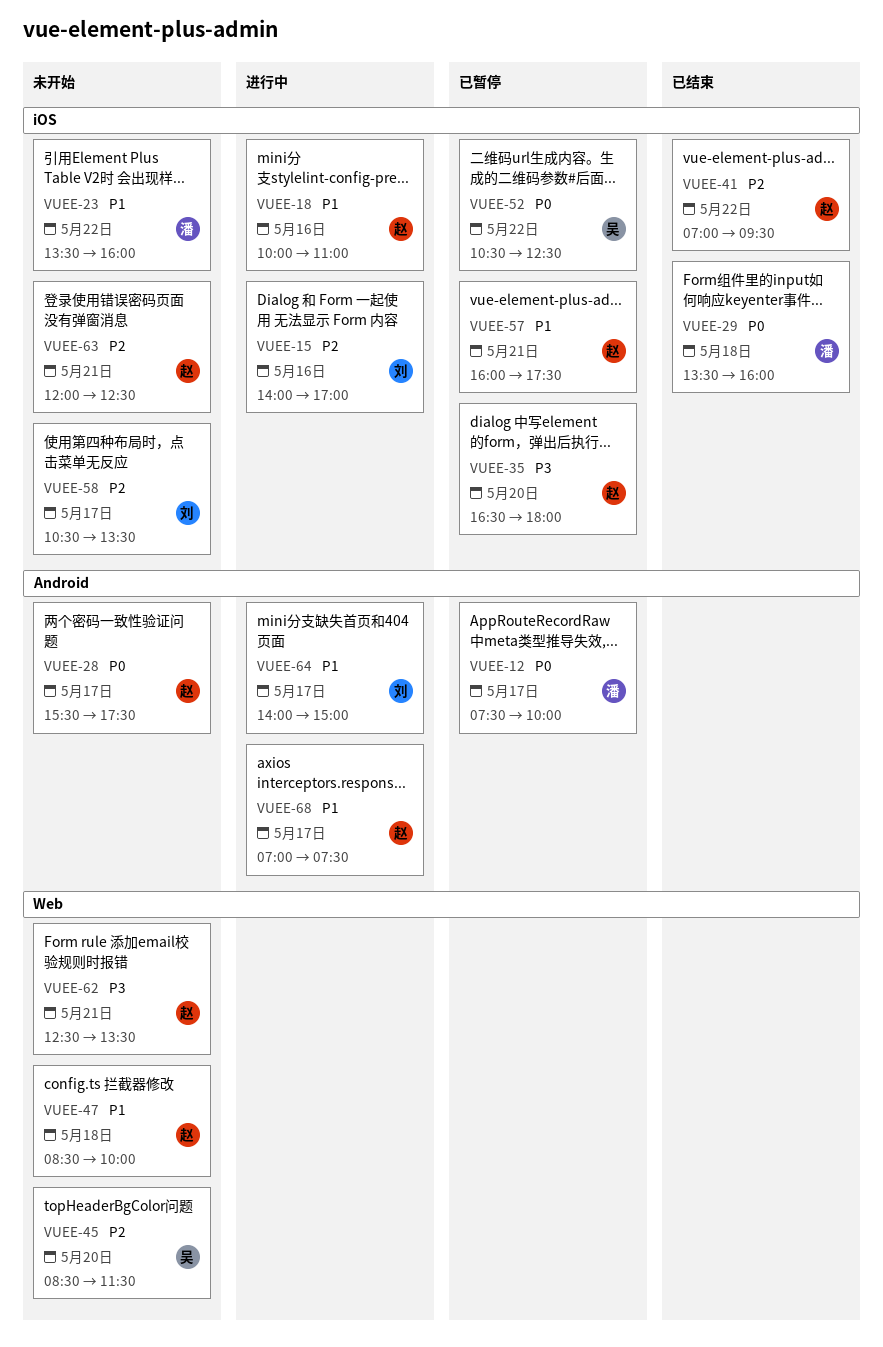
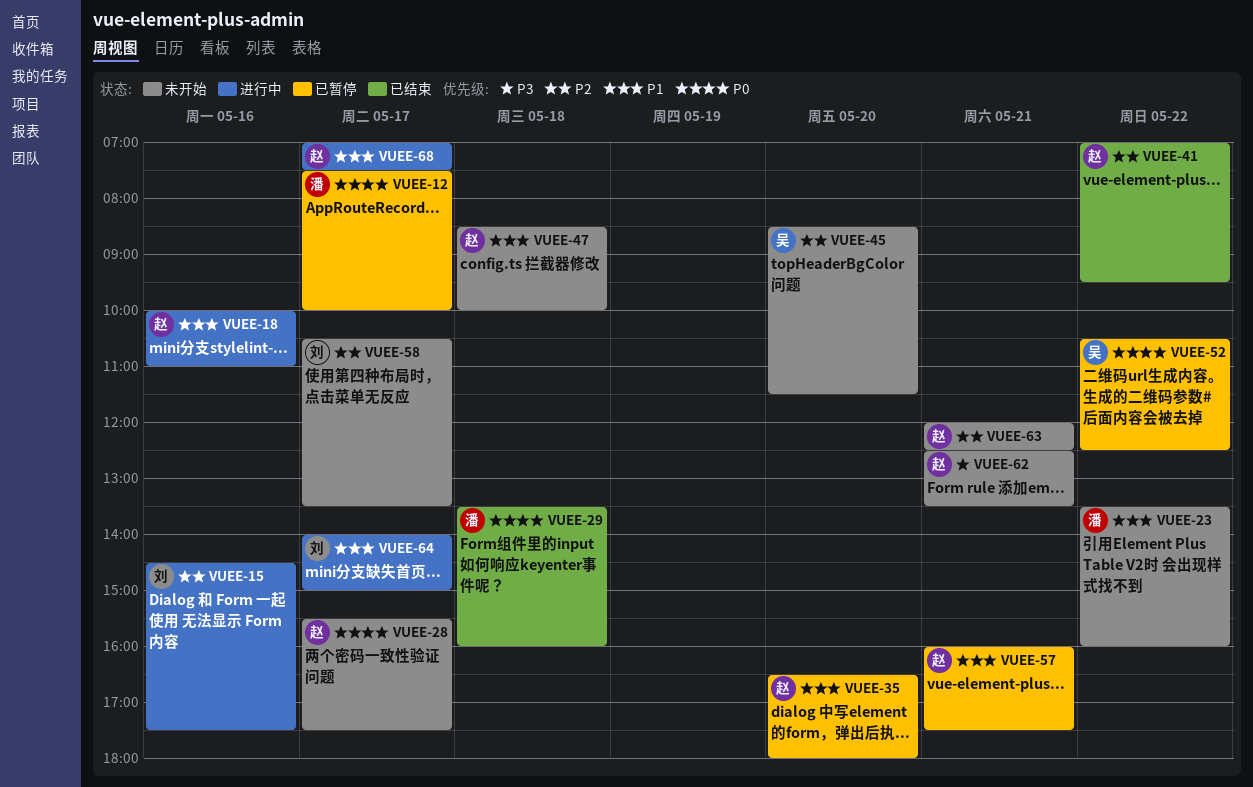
VUEE-15, begins: 14:00 -> 14:30
VUEE-15, ends: 17:00 -> 17:30
VUEE-35, priority: P3 -> P1

